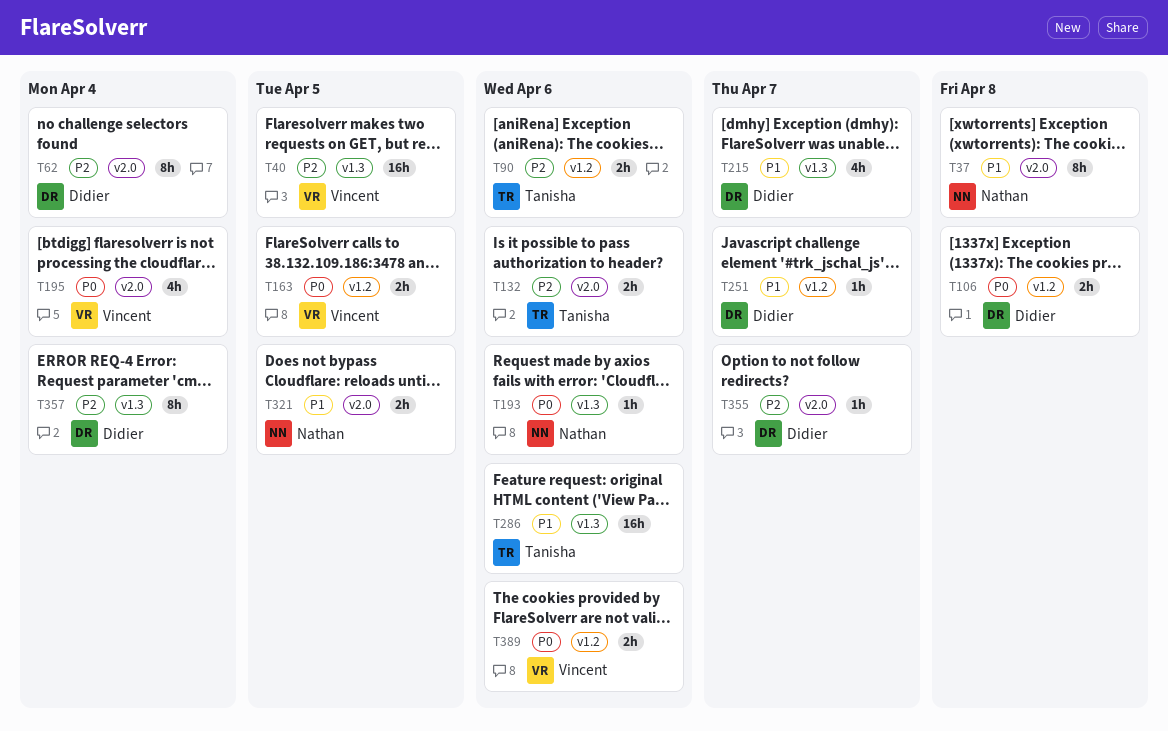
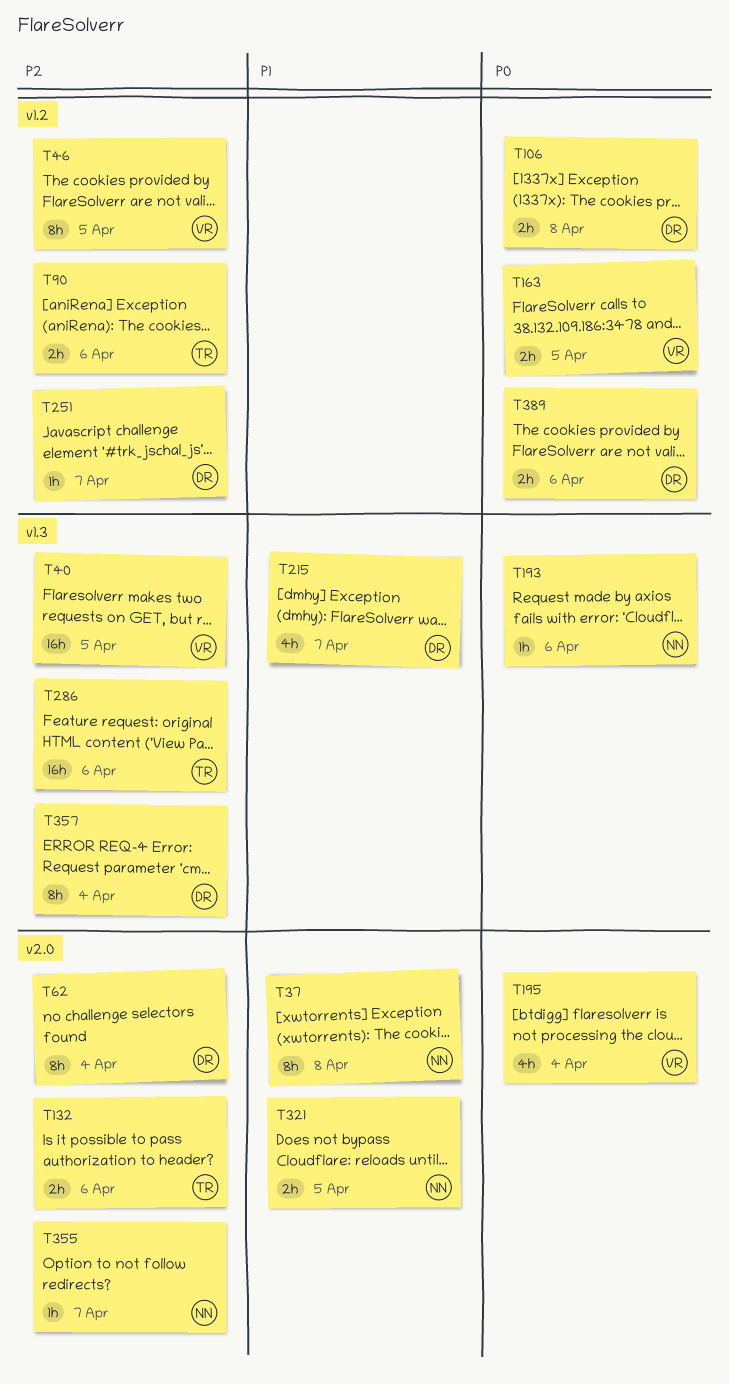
T46: none -> present
T251, priority: P1 -> P2
T286, priority: P1 -> P2
T355, owner: Didier -> Nathan
T389, owner: Vincent -> Didier

